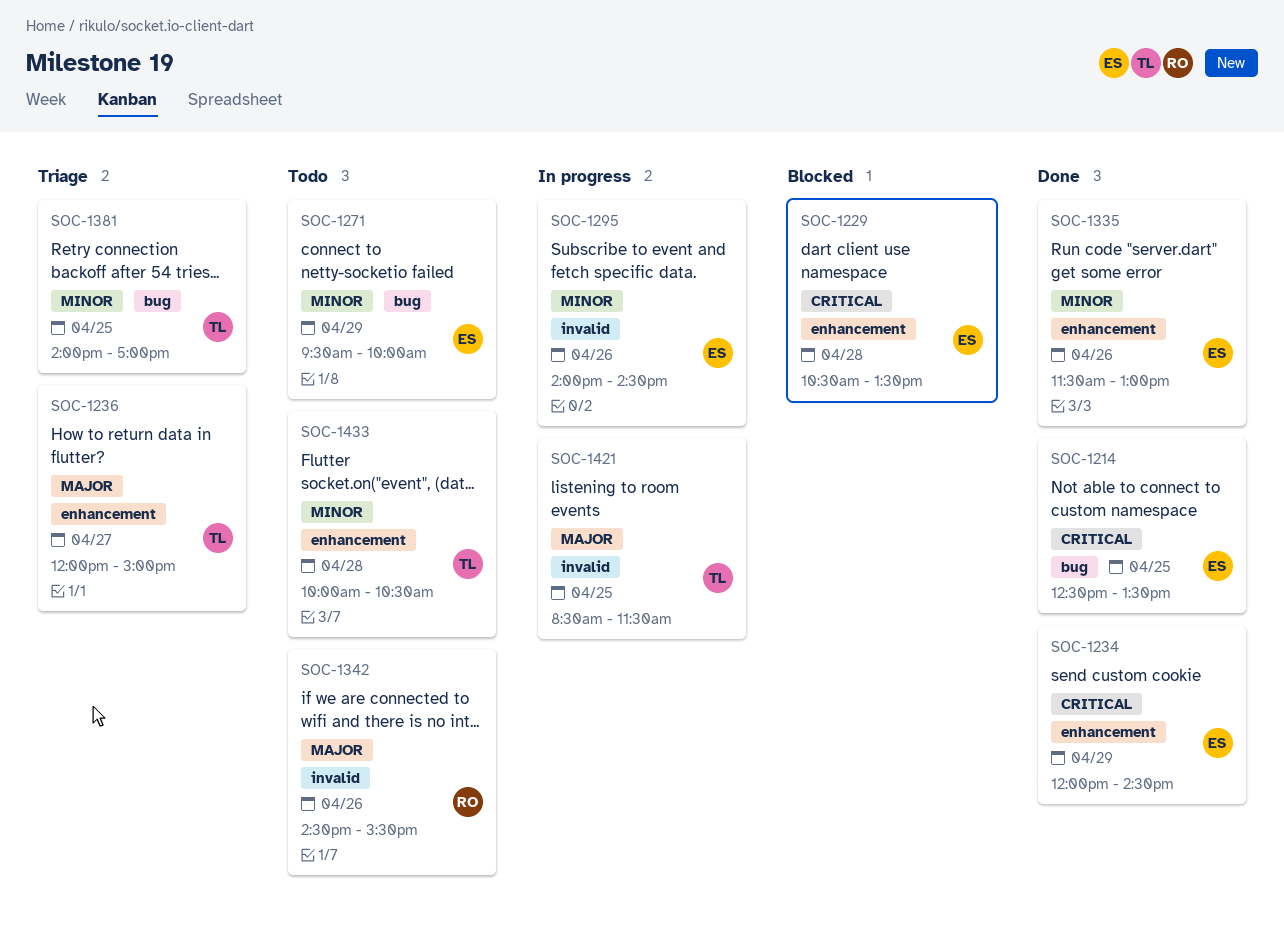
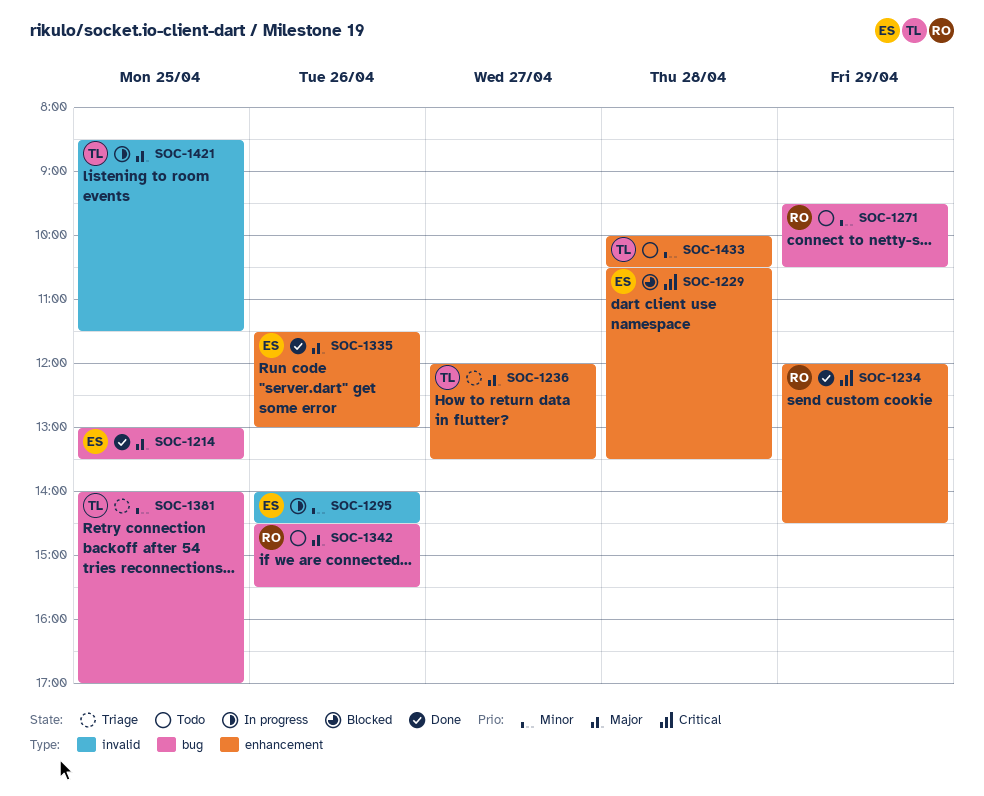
SOC-1214, priority: Critical -> Major
SOC-1214, begins: 12:30 -> 13:00
SOC-1234, owner: ES -> RO
SOC-1236, ends: 15:00 -> 13:30
SOC-1271, owner: ES -> RO
SOC-1271, ends: 10:00 -> 10:30
SOC-1335, priority: Minor -> Major
SOC-1342, label: invalid -> bug

